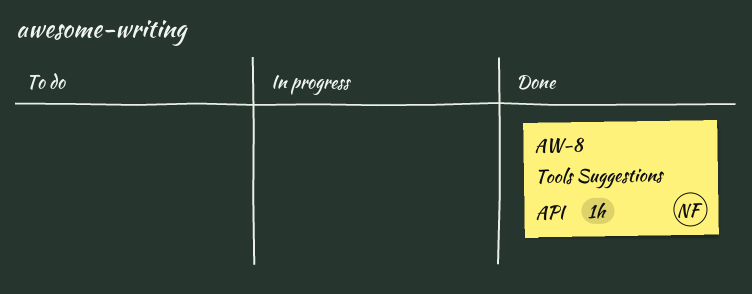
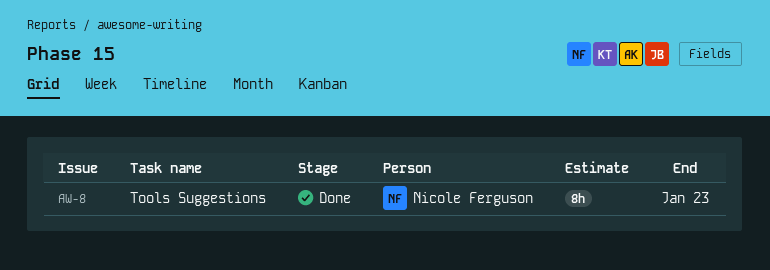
AW-8, estimate: 1h -> 8h

